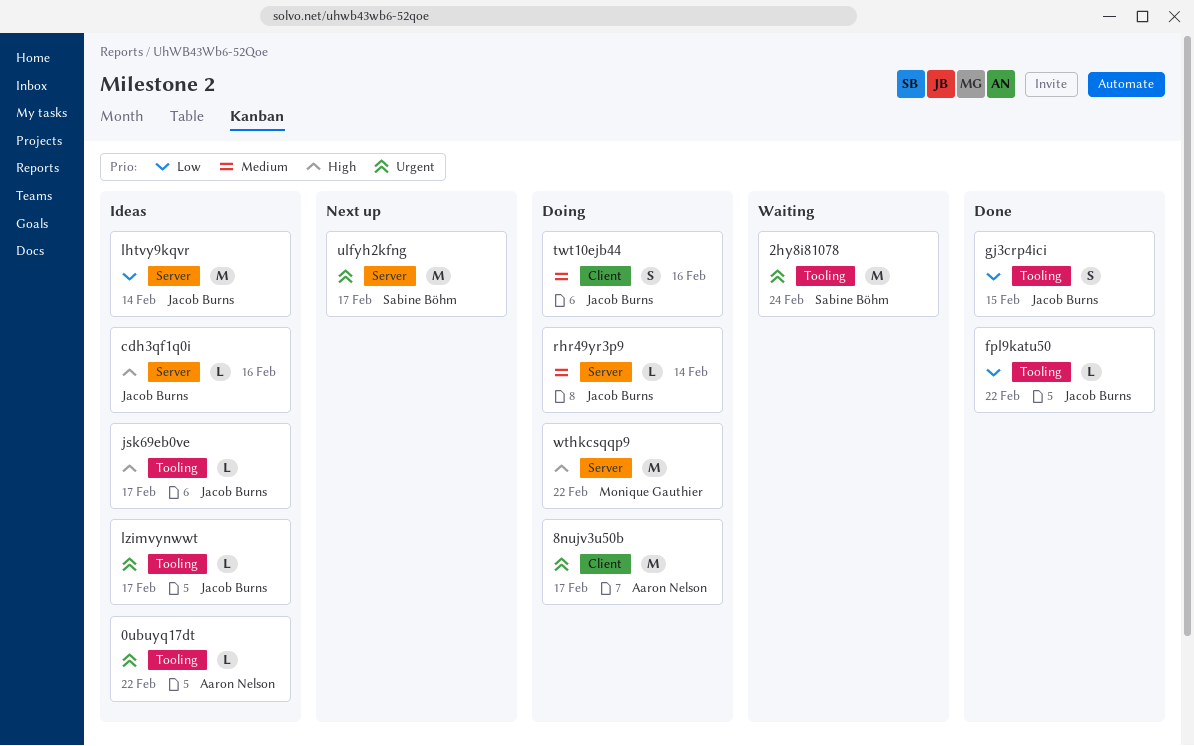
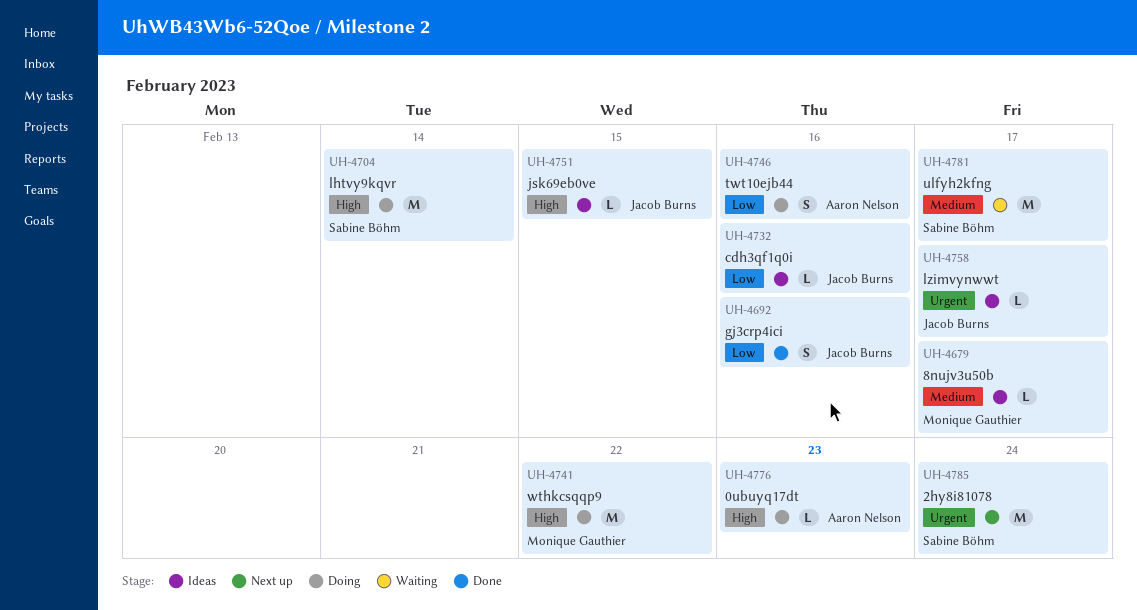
0ubuyq17dt, status: Ideas -> Doing
0ubuyq17dt, priority: Urgent -> High
0ubuyq17dt, due: Feb 22 -> Feb 23
2hy8i81078, status: Waiting -> Next up
8nujv3u50b, status: Doing -> Ideas
8nujv3u50b, owner: Aaron Nelson -> Monique Gauthier
8nujv3u50b, priority: Urgent -> Medium
8nujv3u50b, estimate: M -> L
cdh3qf1q0i, priority: High -> Low
fpl9katu50: present -> none
gj3crp4ici, due: Feb 15 -> Feb 16
jsk69eb0ve, due: Feb 17 -> Feb 15
lhtvy9kqvr, status: Ideas -> Doing
lhtvy9kqvr, owner: Jacob Burns -> Sabine Böhm
lhtvy9kqvr, priority: Low -> High
rhr49yr3p9: present -> none
twt10ejb44, owner: Jacob Burns -> Aaron Nelson
twt10ejb44, priority: Medium -> Low
ulfyh2kfng, status: Next up -> Waiting
ulfyh2kfng, priority: Urgent -> Medium

